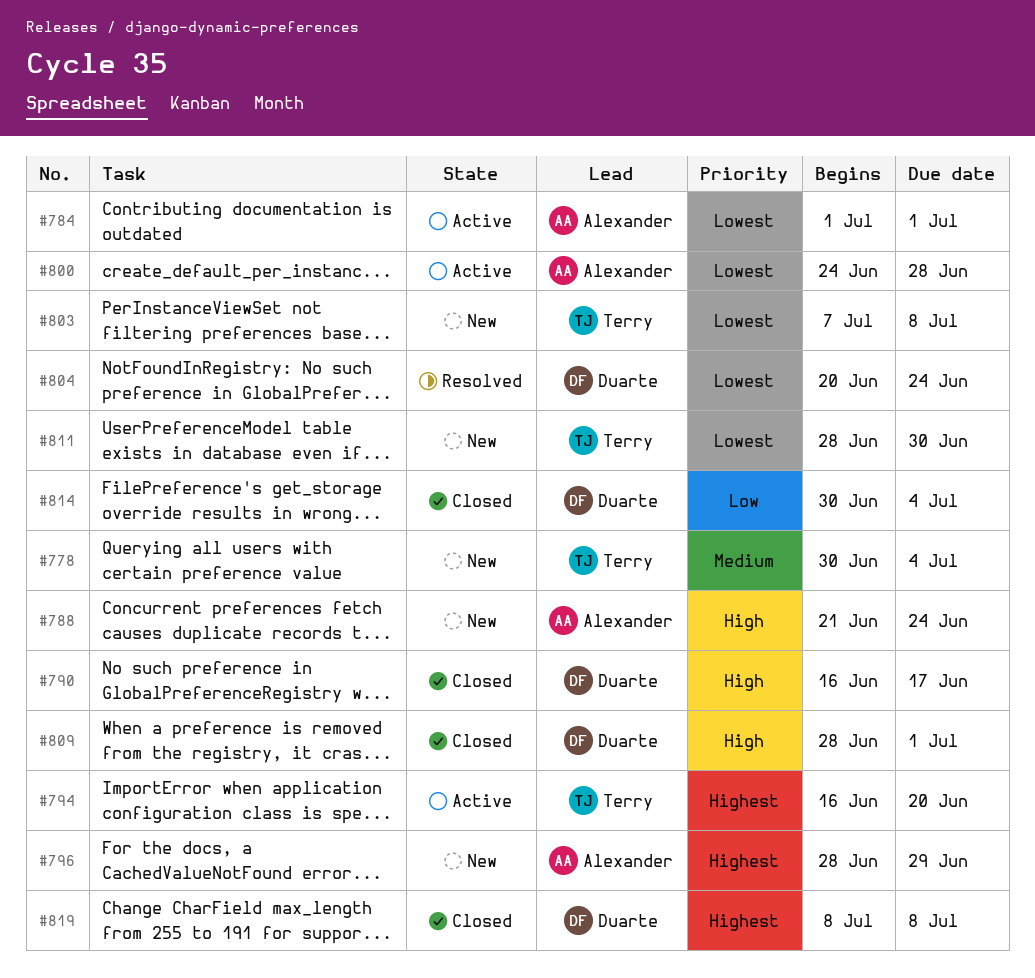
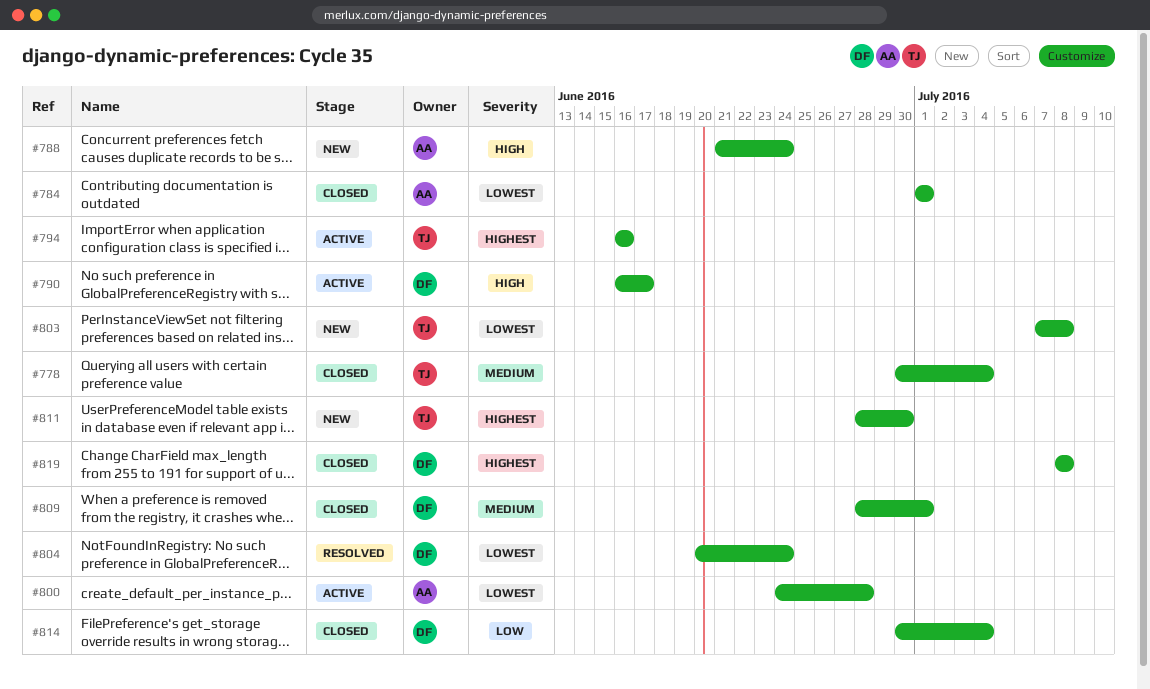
#778, status: New -> Closed
#784, status: Active -> Closed
#790, status: Closed -> Active
#794, due: Jun 20 -> Jun 16
#796: present -> none
#809, priority: High -> Medium
#811, priority: Lowest -> Highest

